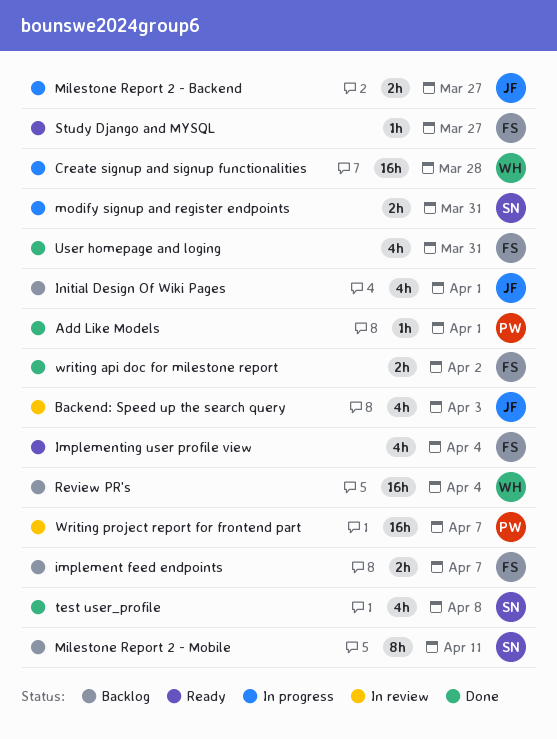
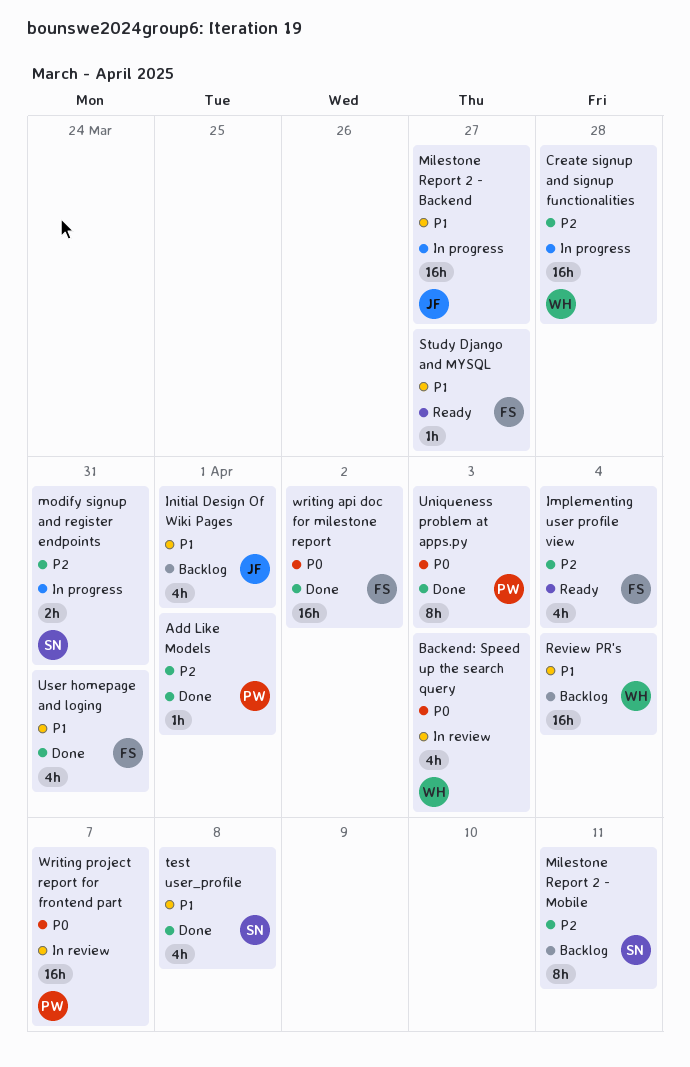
Backend: Speed up the search query, owner: JF -> WH
implement feed endpoints: present -> none
Milestone Report 2 - Backend, estimate: 2h -> 16h
Uniqueness problem at apps.py: none -> present
writing api doc for milestone report, estimate: 2h -> 16h

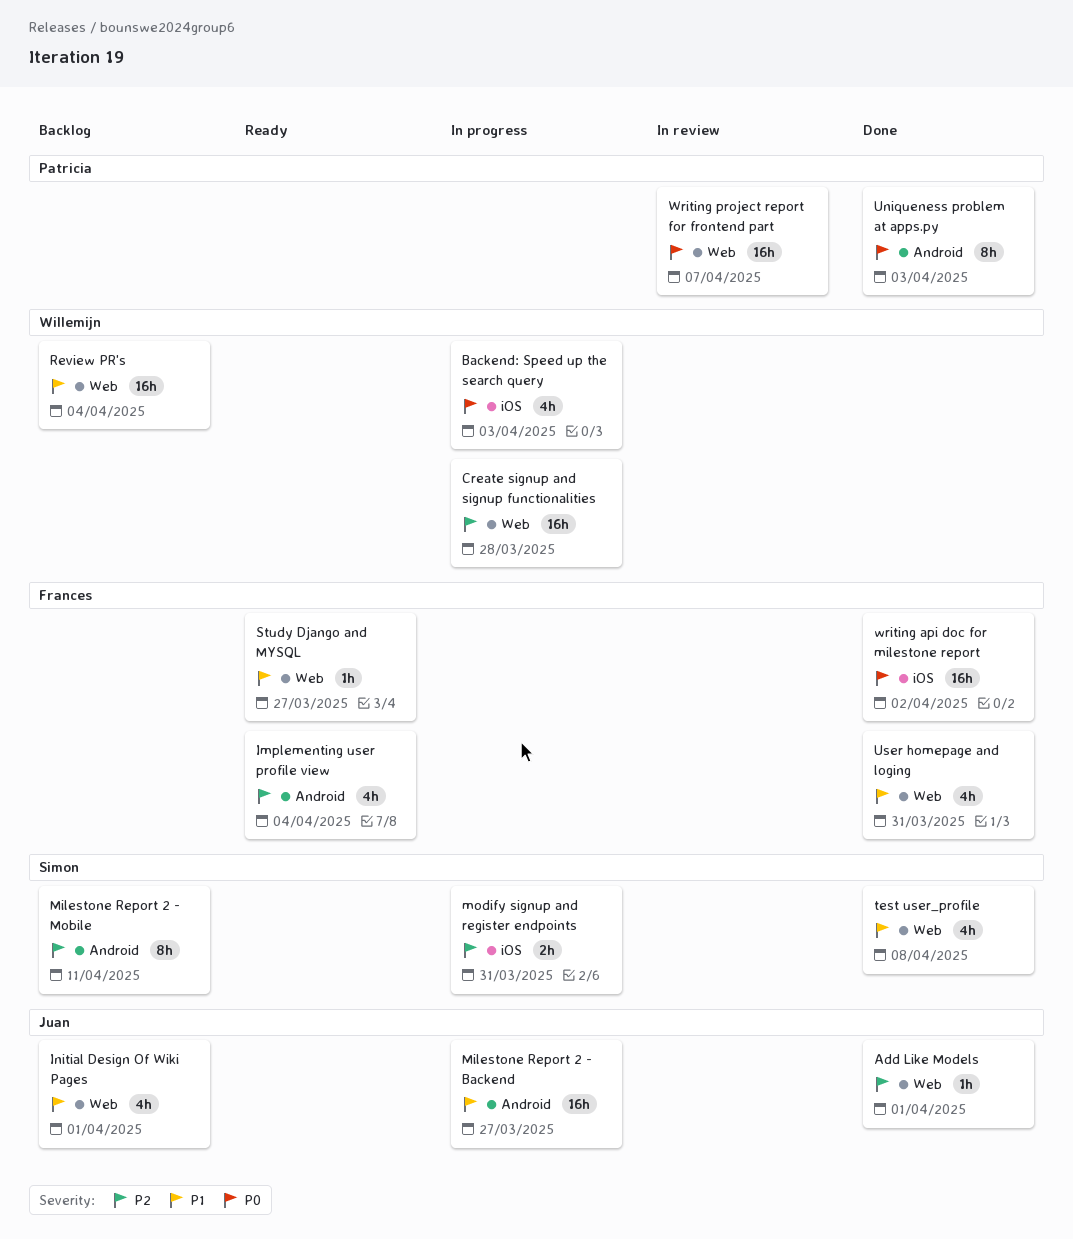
Add Like Models, owner: Patricia -> Juan
Backend: Speed up the search query, status: In review -> In progress

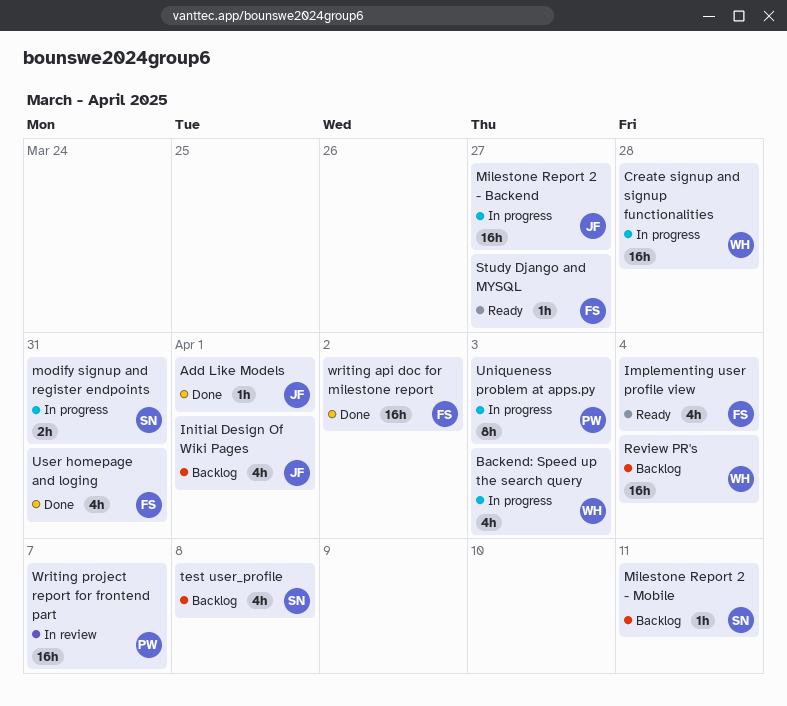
Milestone Report 2 - Mobile, estimate: 8h -> 1h
test user_profile, status: Done -> Backlog
Uniqueness problem at apps.py, status: Done -> In progress

